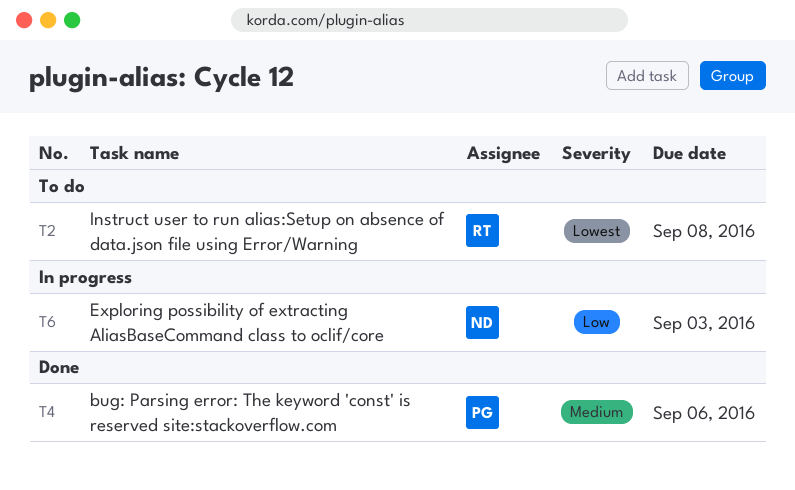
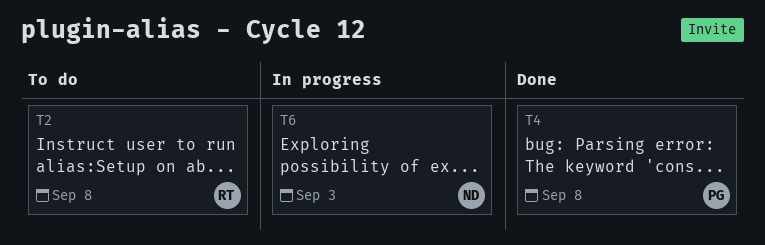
T4, due: Sep 6 -> Sep 8

